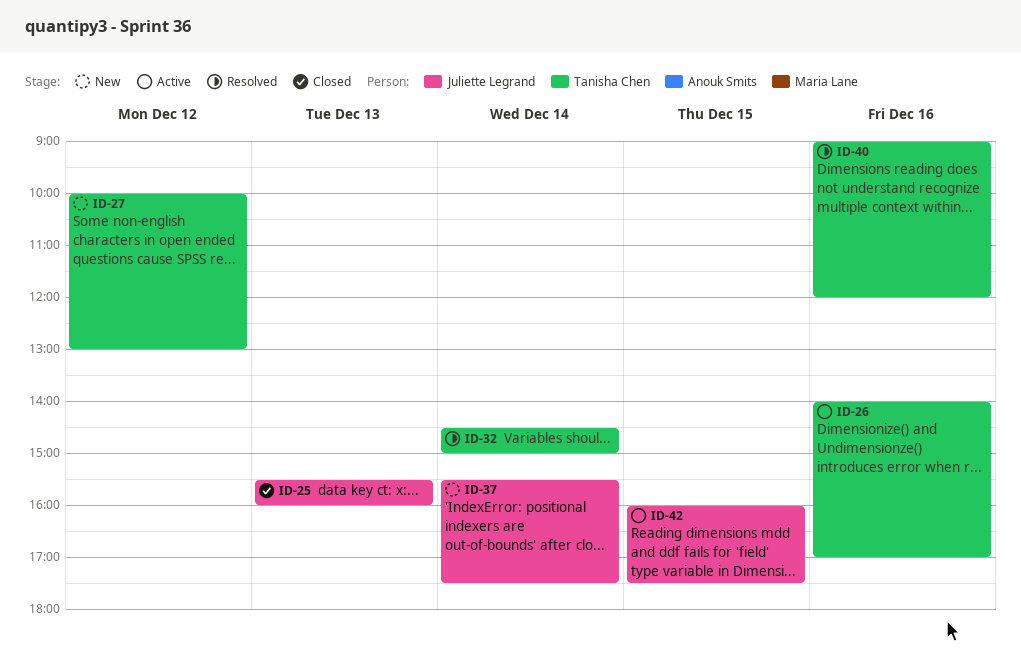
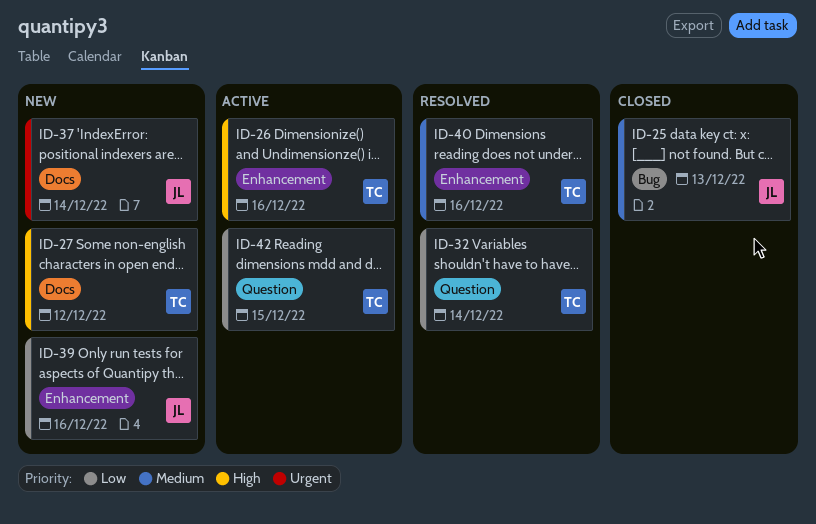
ID-39: none -> present
ID-42, owner: Juliette Legrand -> Tanisha Chen

